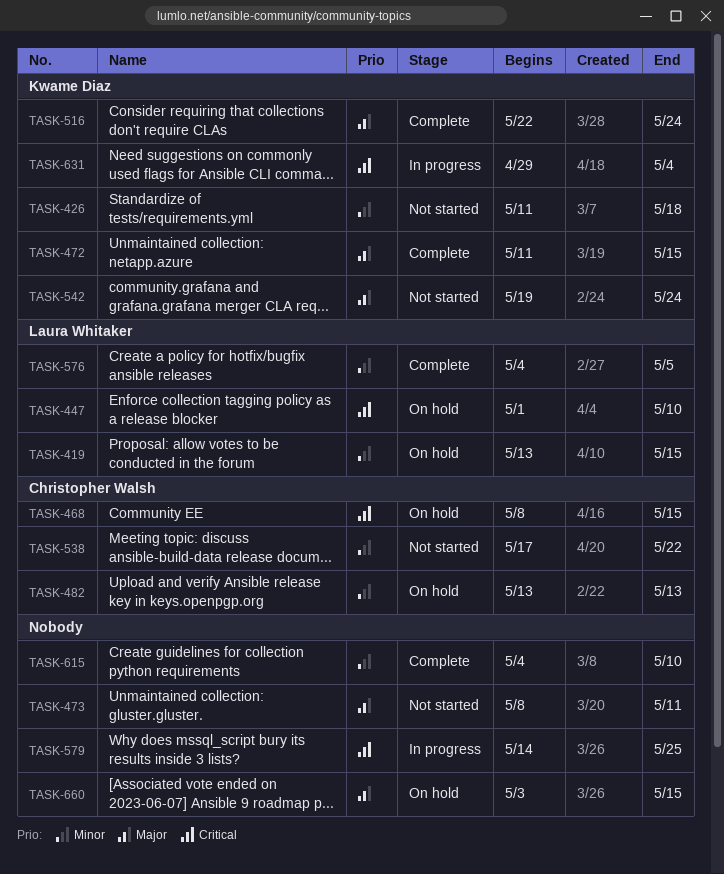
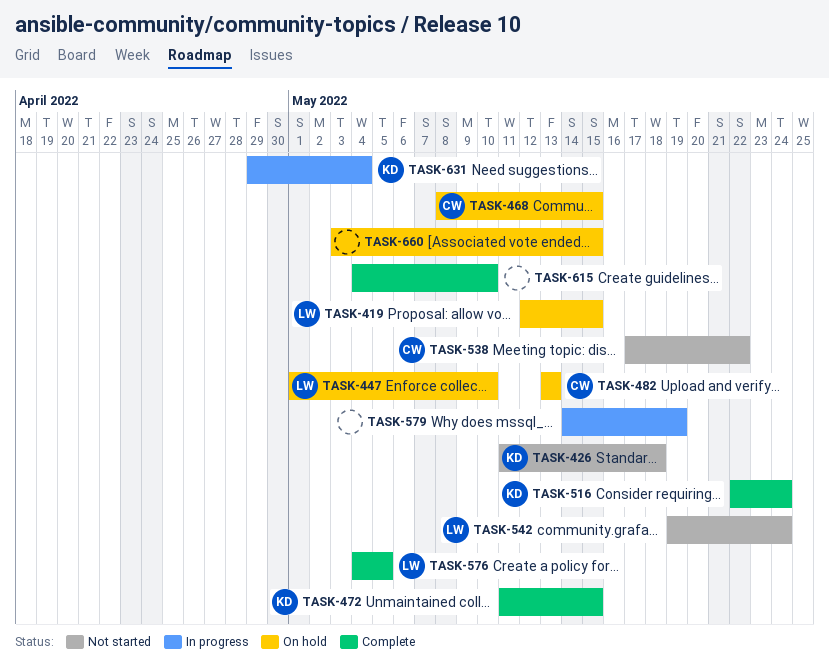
TASK-419, start: May 13 -> May 12
TASK-473: present -> none
TASK-542, owner: Kwame Diaz -> Laura Whitaker
TASK-579, due: May 25 -> May 19

